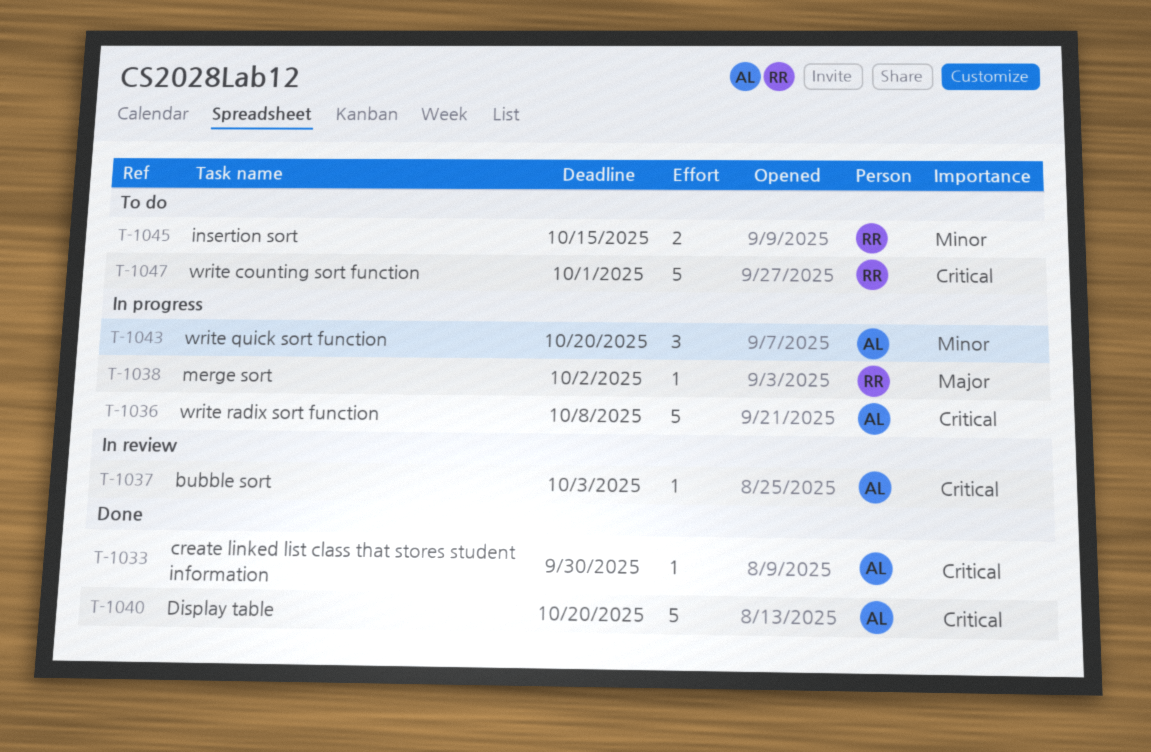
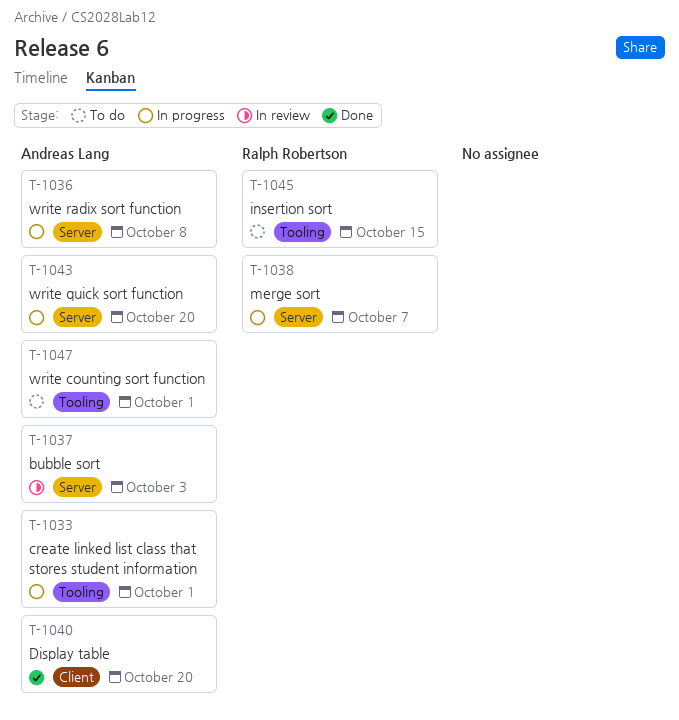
T-1033, status: Done -> In progress
T-1033, due: Sep 30 -> Oct 1
T-1038, due: Oct 2 -> Oct 7
T-1047, owner: Ralph Robertson -> Andreas Lang

